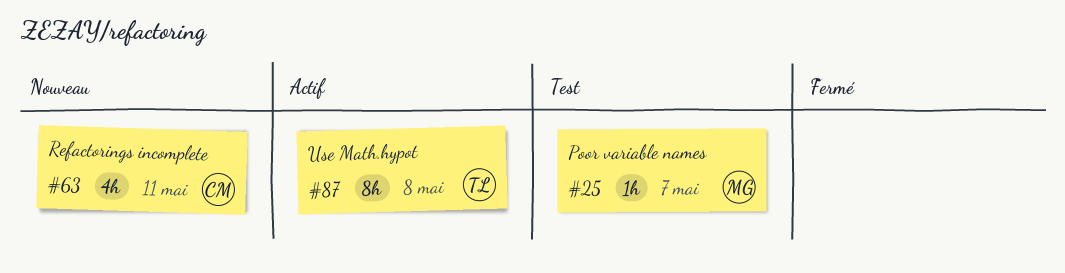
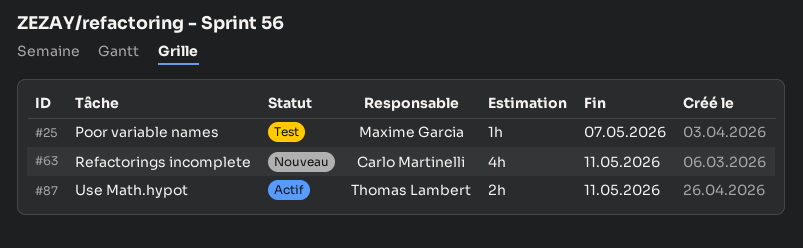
#87, estimate: 8h -> 2h
#87, due: May 8 -> May 11

